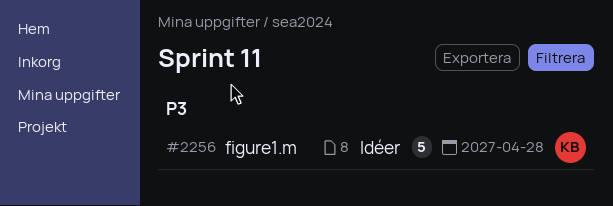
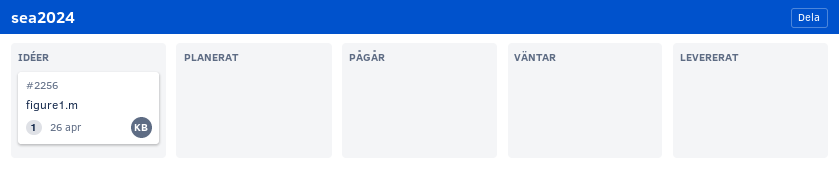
#2256, estimate: 5 -> 1
#2256, due: Apr 28 -> Apr 26

